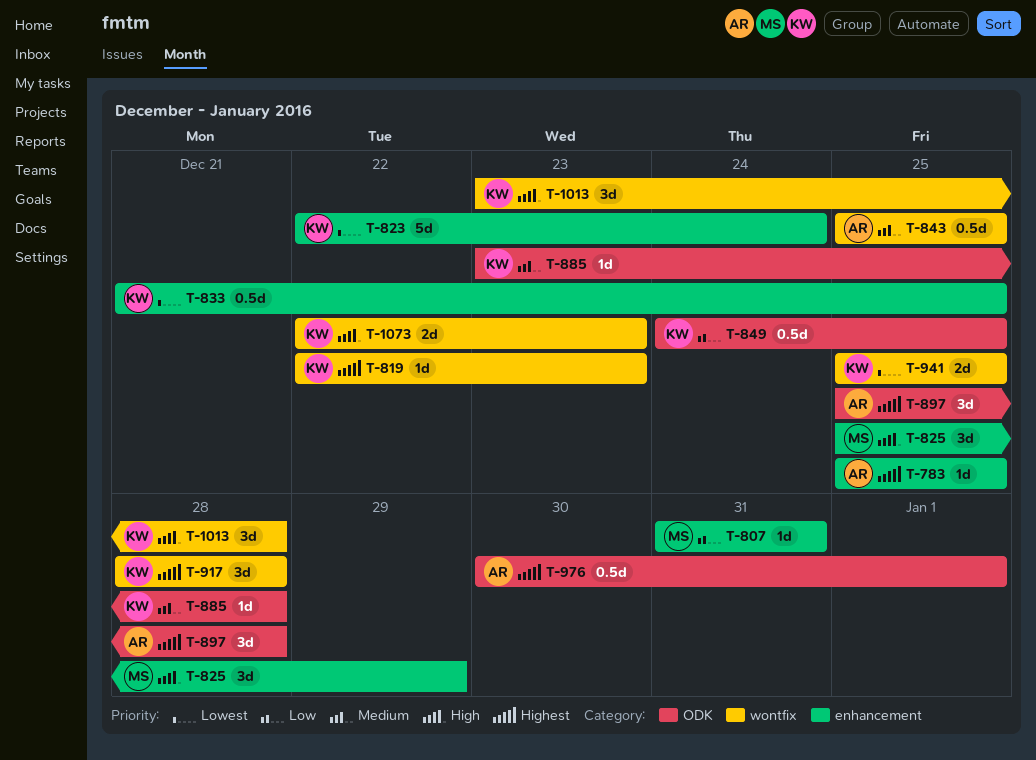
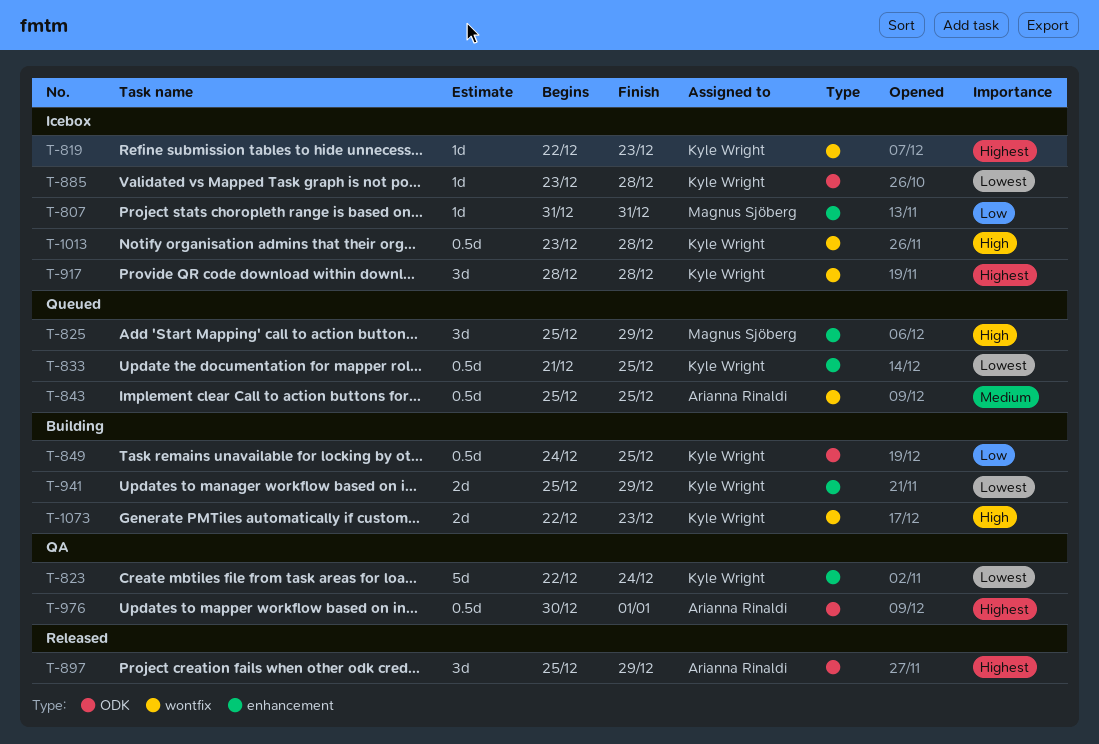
T-783: present -> none
T-885, priority: Medium -> Lowest
T-897, due: Dec 28 -> Dec 29
T-941, label: wontfix -> enhancement
T-941, due: Dec 25 -> Dec 29
T-1013, estimate: 3d -> 0.5d

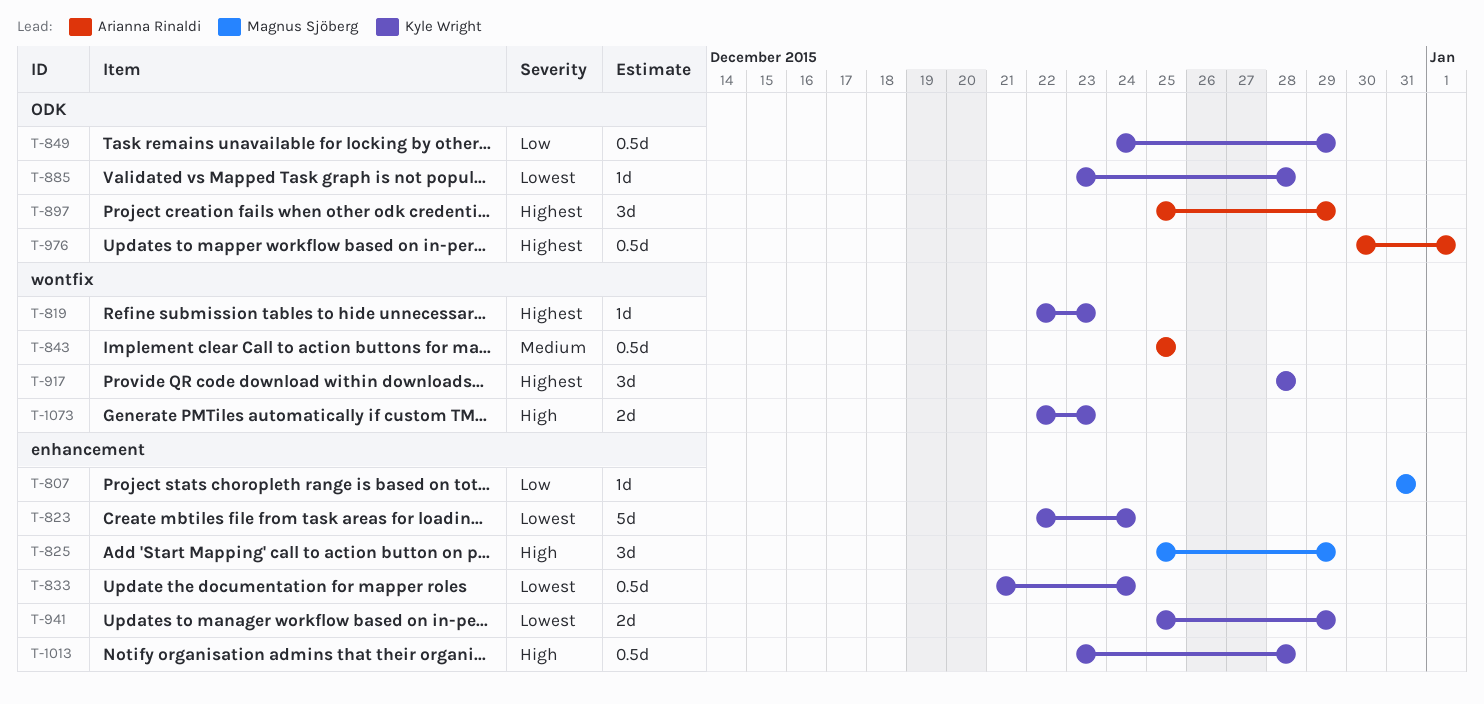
T-833, due: Dec 25 -> Dec 24
T-849, due: Dec 25 -> Dec 29
T-1013, label: wontfix -> enhancement

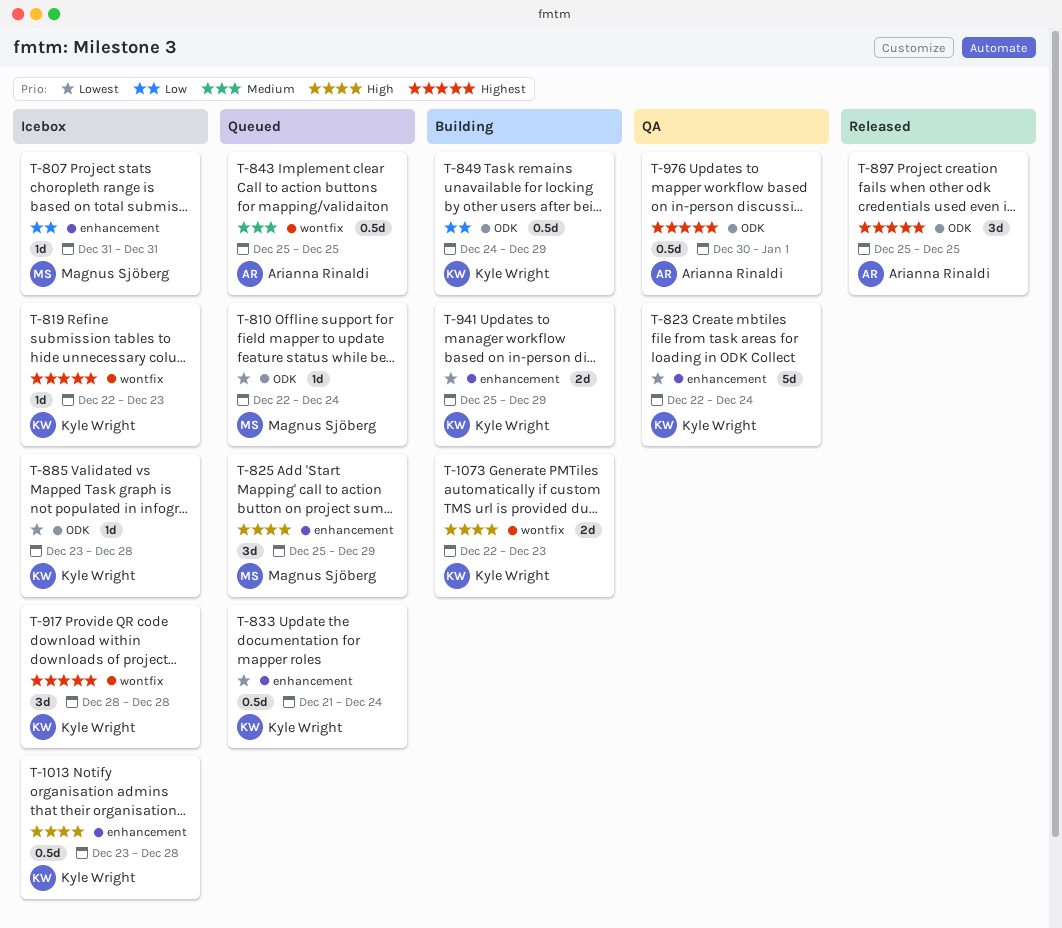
T-810: none -> present
T-897, due: Dec 29 -> Dec 25

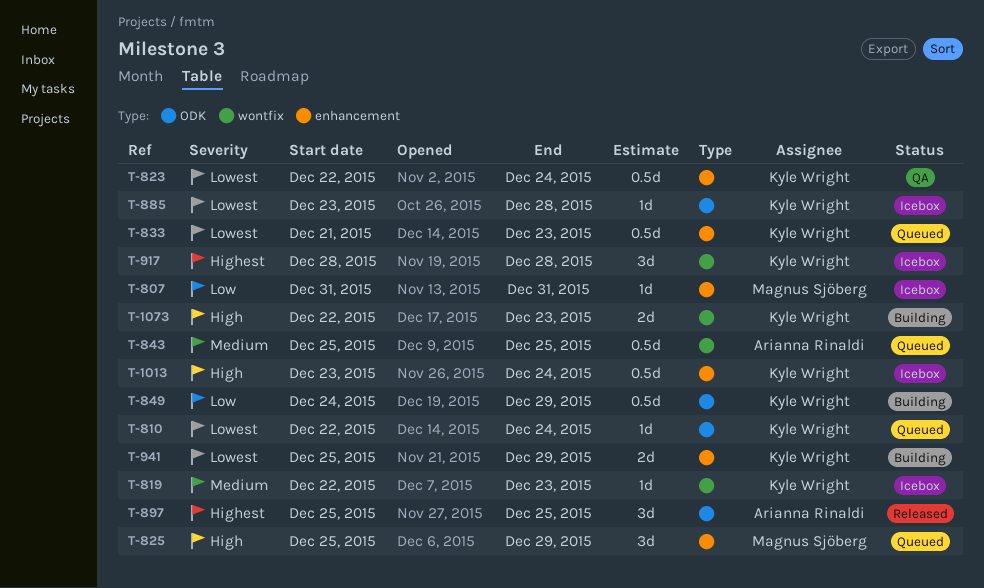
T-810, owner: Magnus Sjöberg -> Kyle Wright
T-819, priority: Highest -> Medium
T-823, estimate: 5d -> 0.5d
T-833, due: Dec 24 -> Dec 23
T-976: present -> none
T-1013, due: Dec 28 -> Dec 24

